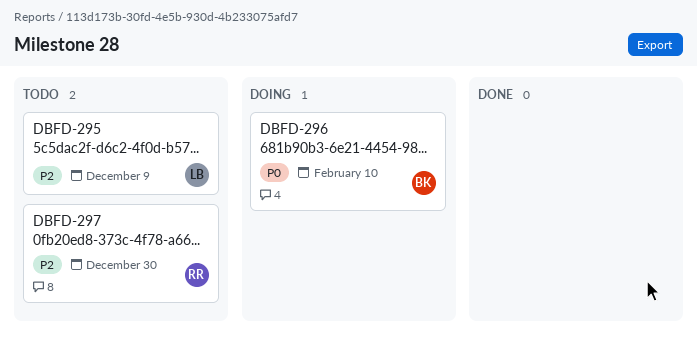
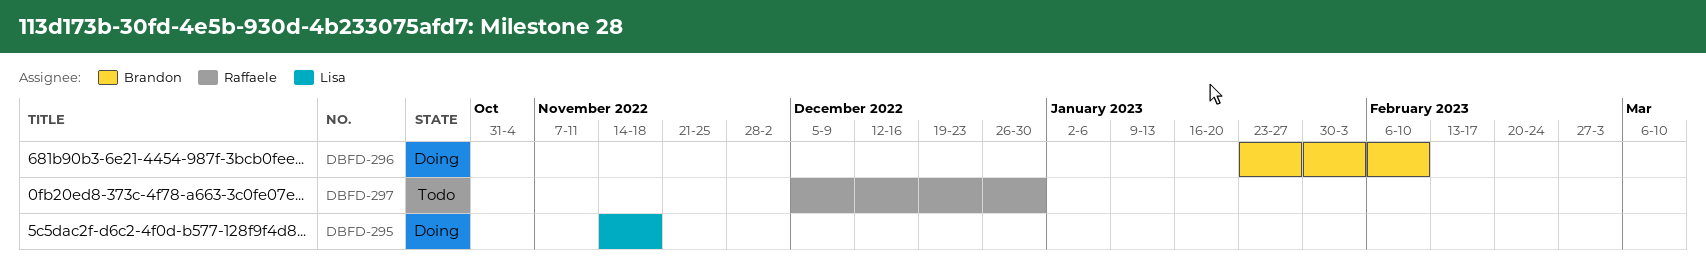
DBFD-295, status: Todo -> Doing
DBFD-295, due: Dec 9 -> Nov 18

